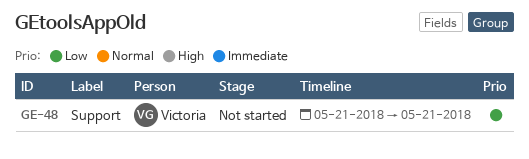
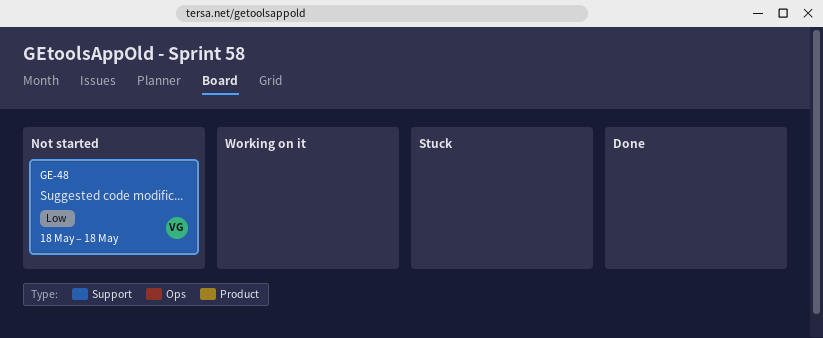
GE-48, start: May 21 -> May 18
GE-48, due: May 21 -> May 18

